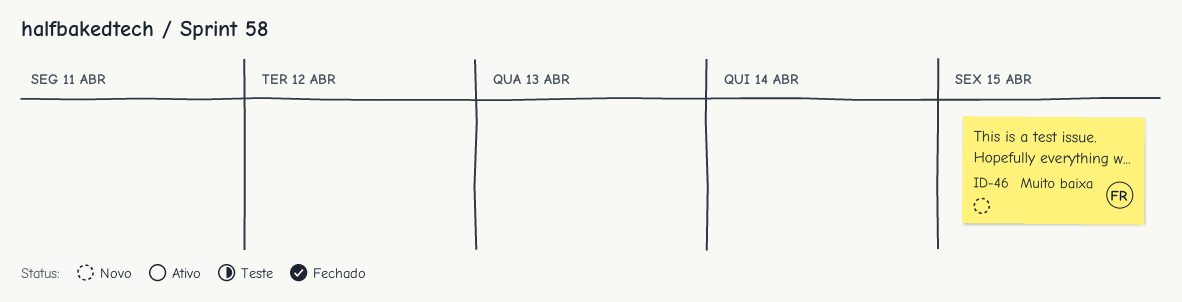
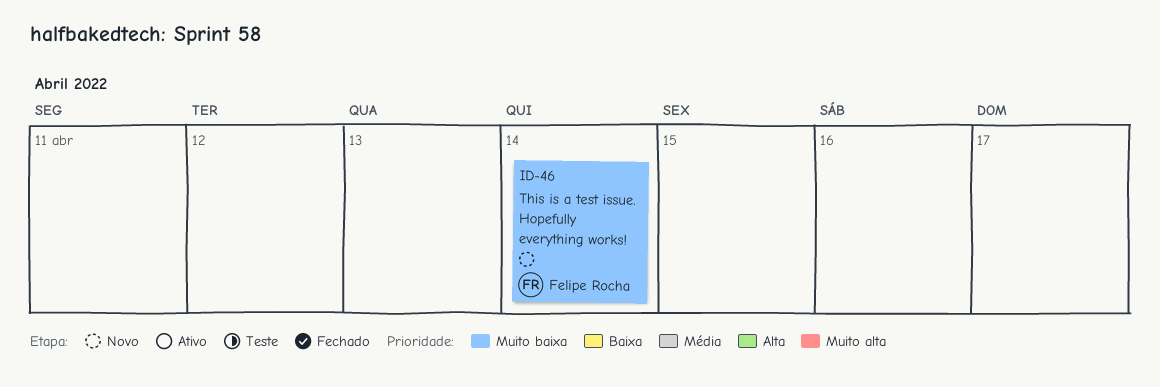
ID-46, due: Apr 15 -> Apr 14

